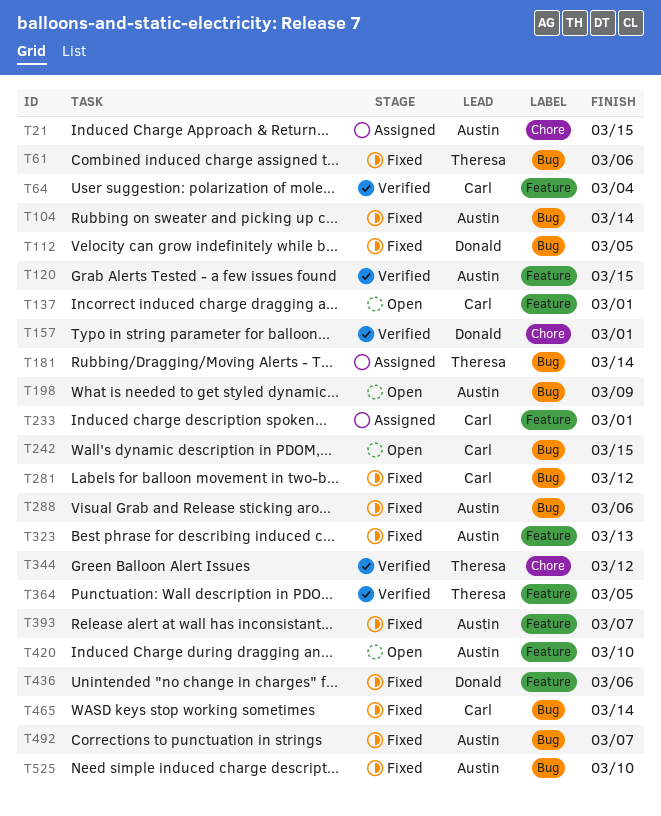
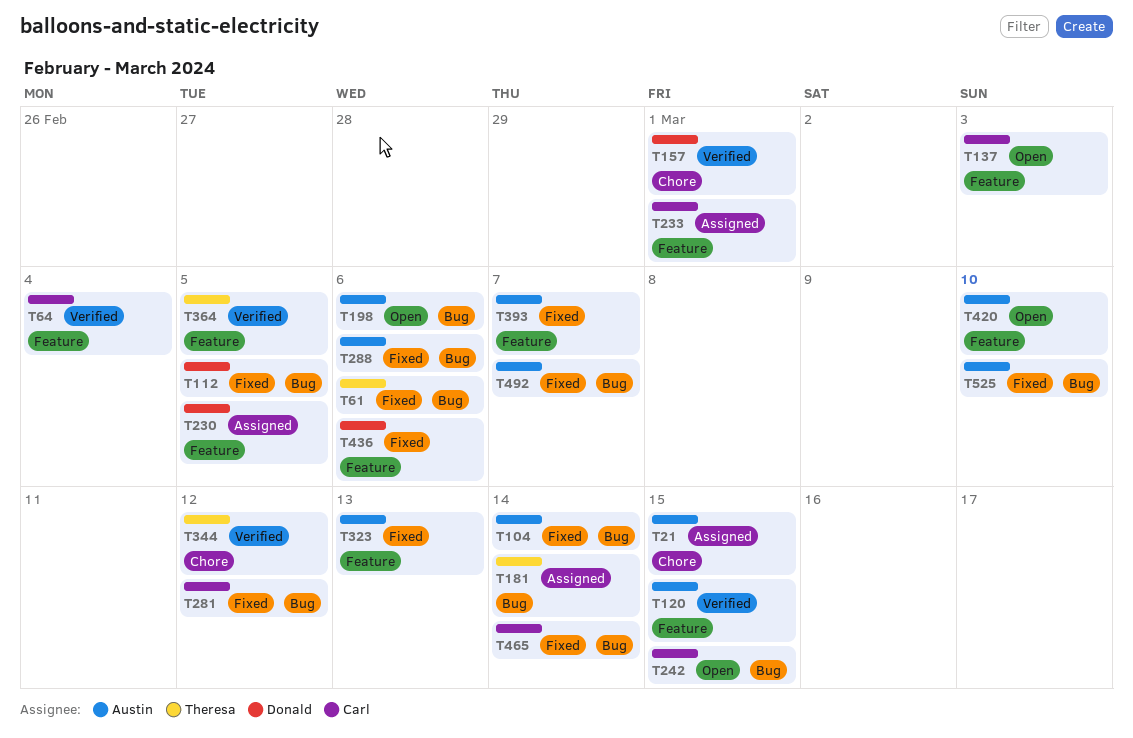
T137, due: Mar 1 -> Mar 3
T198, due: Mar 9 -> Mar 6
T230: none -> present

